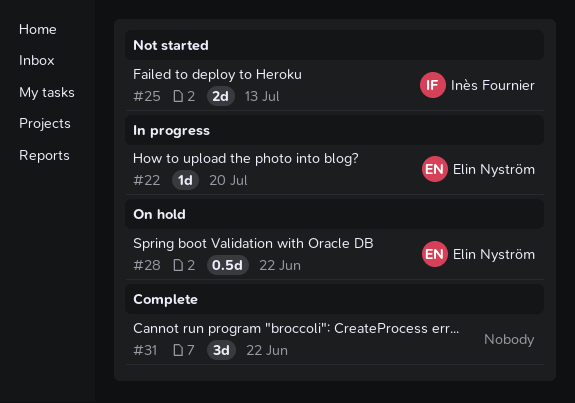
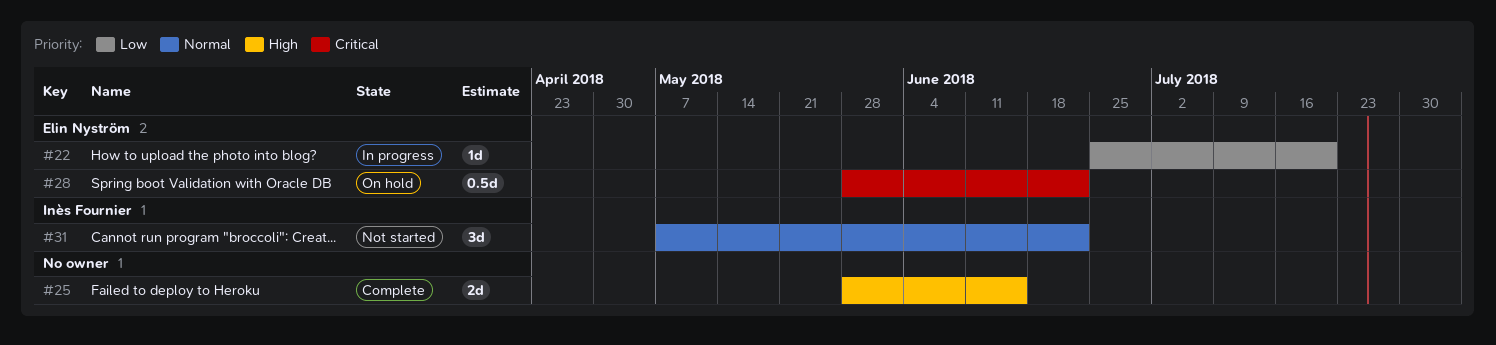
#25, status: Not started -> Complete
#25, owner: Inès Fournier -> none
#25, due: Jul 13 -> Jun 15
#31, status: Complete -> Not started
#31, owner: none -> Inès Fournier

